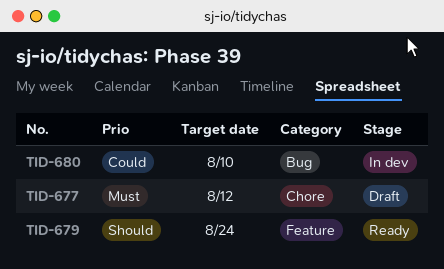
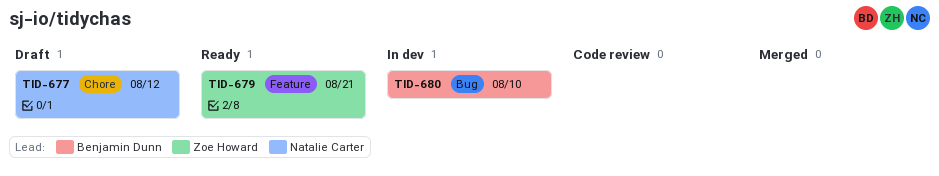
TID-679, due: Aug 24 -> Aug 21

